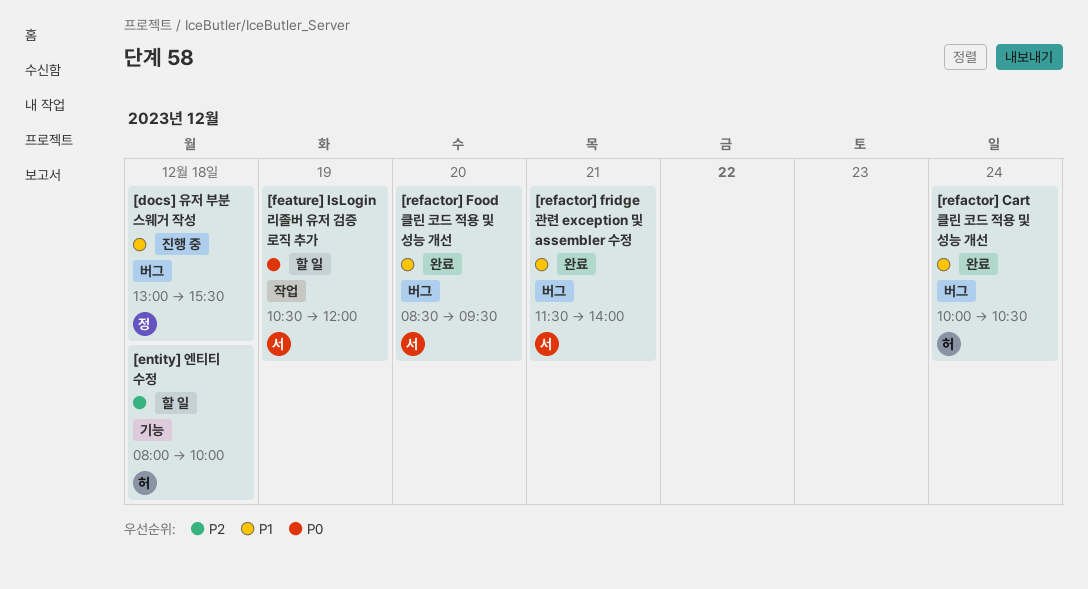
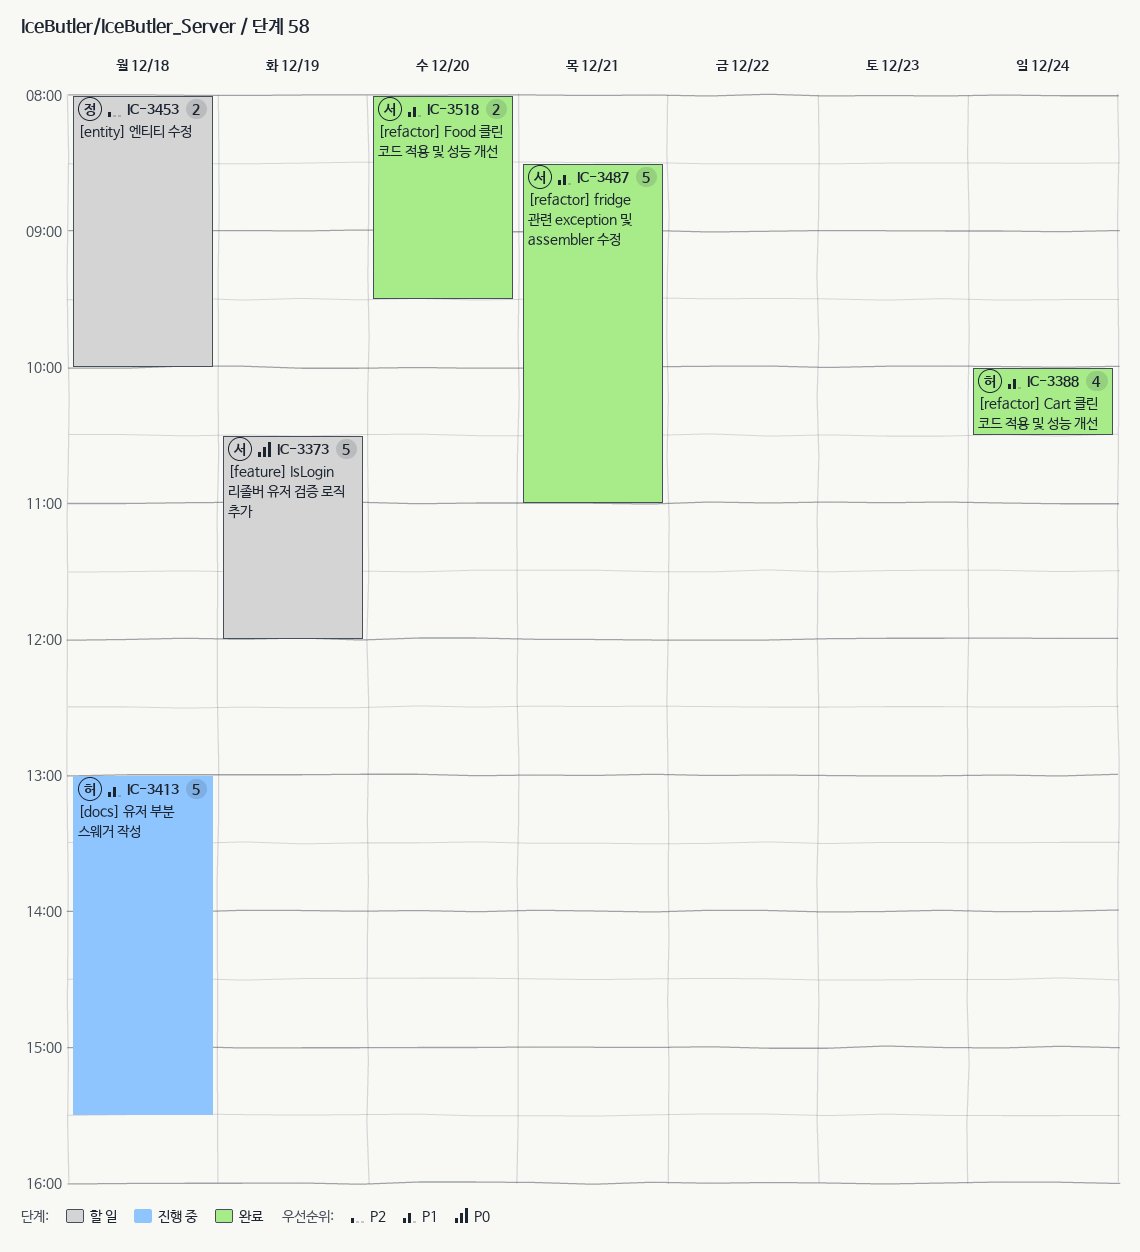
[docs] 유저 부분 스웨거 작성, owner: 정 -> 허
[entity] 엔티티 수정, owner: 허 -> 정
[refactor] Food 클린 코드 적용 및 성능 개선, begins: 08:30 -> 08:00
[refactor] fridge 관련 exception 및 assembler 수정, begins: 11:30 -> 08:30
[refactor] fridge 관련 exception 및 assembler 수정, ends: 14:00 -> 11:00

